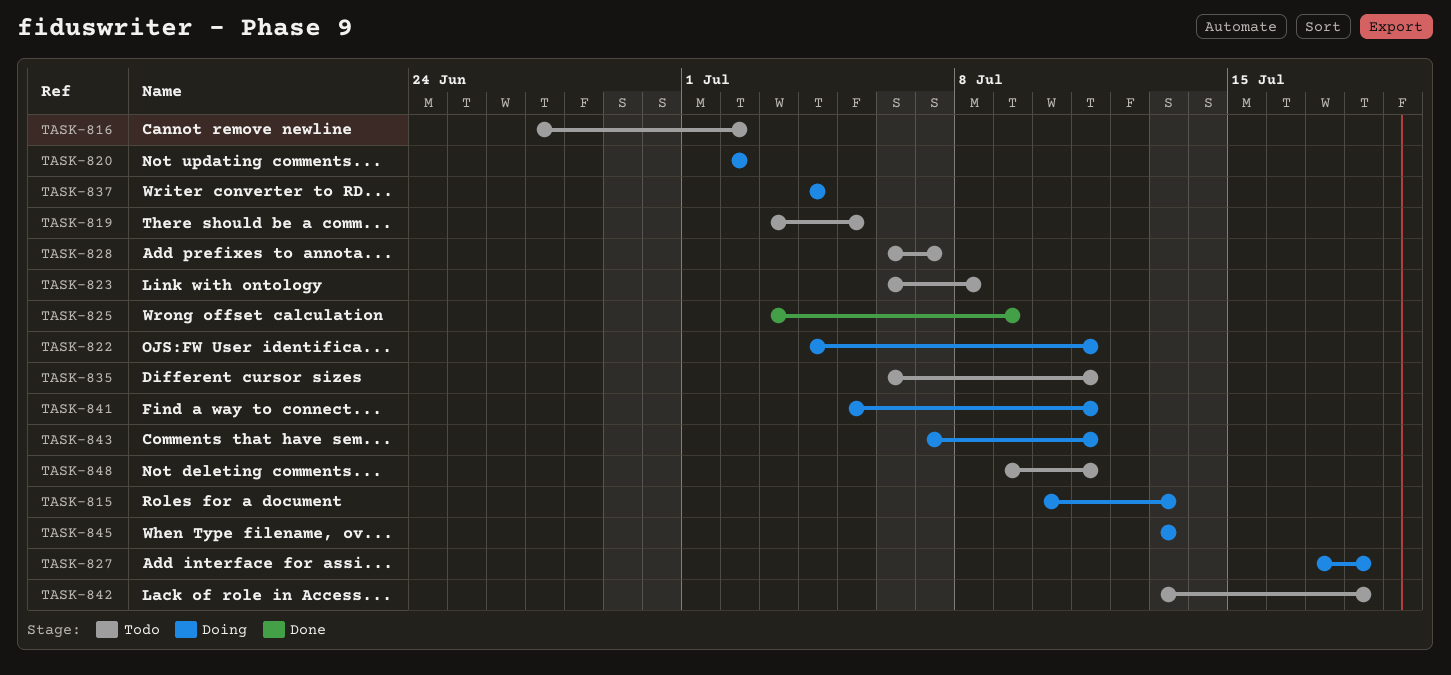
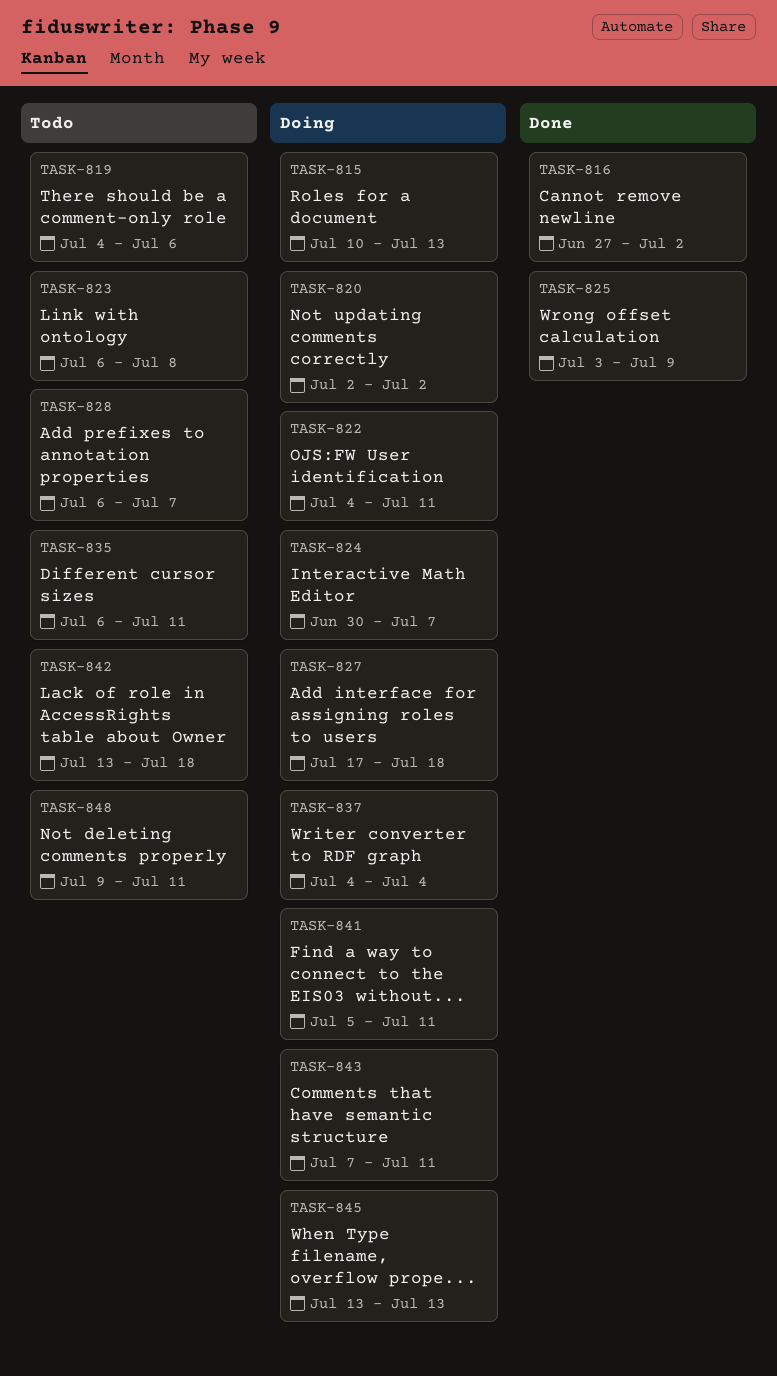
TASK-816, status: Todo -> Done
TASK-819, start: Jul 3 -> Jul 4
TASK-819, due: Jul 5 -> Jul 6
TASK-824: none -> present

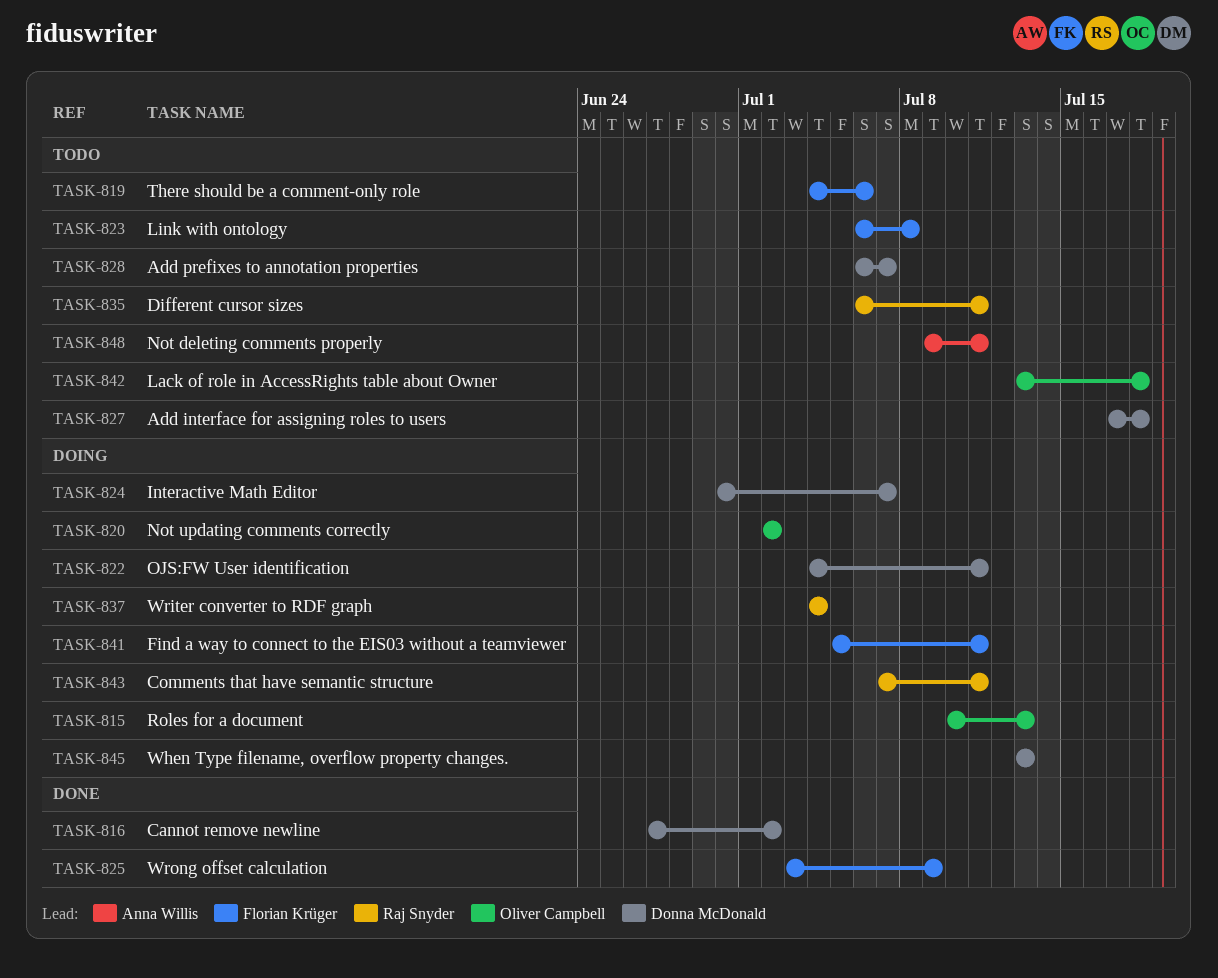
TASK-827, status: Doing -> Todo

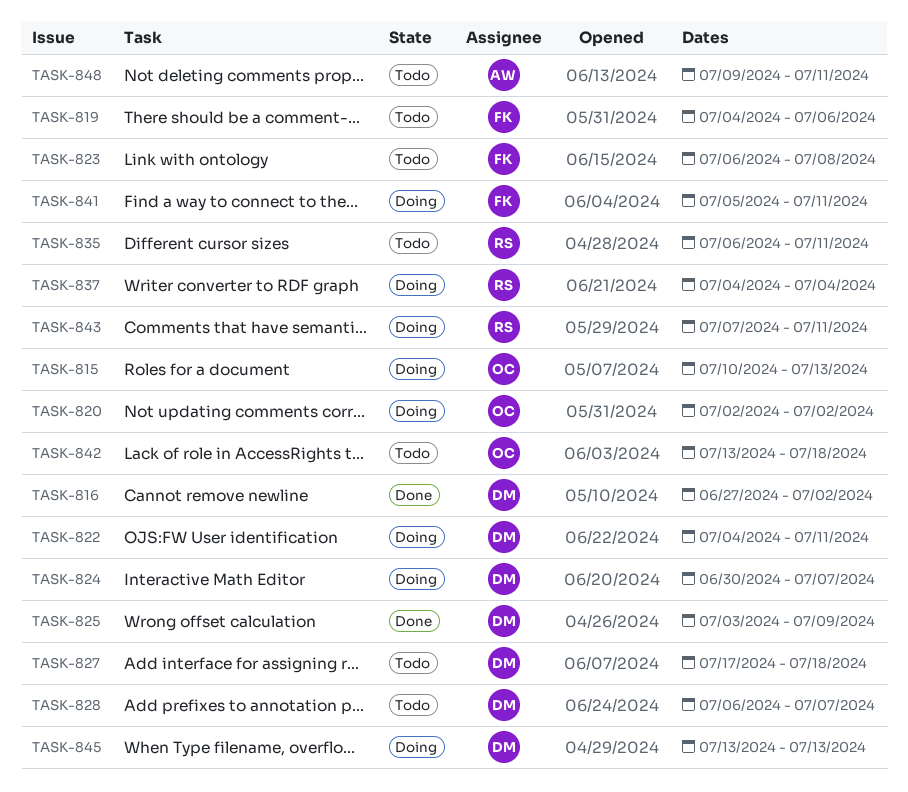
TASK-825, owner: Florian Krüger -> Donna McDonald

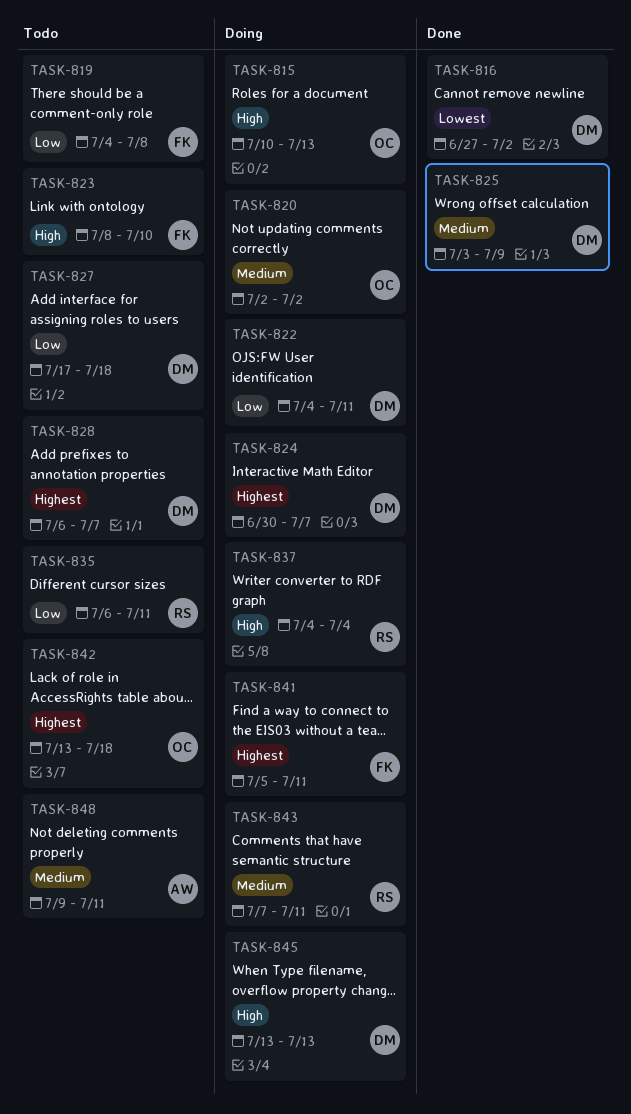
TASK-819, due: Jul 6 -> Jul 8
TASK-823, start: Jul 6 -> Jul 8
TASK-823, due: Jul 8 -> Jul 10

